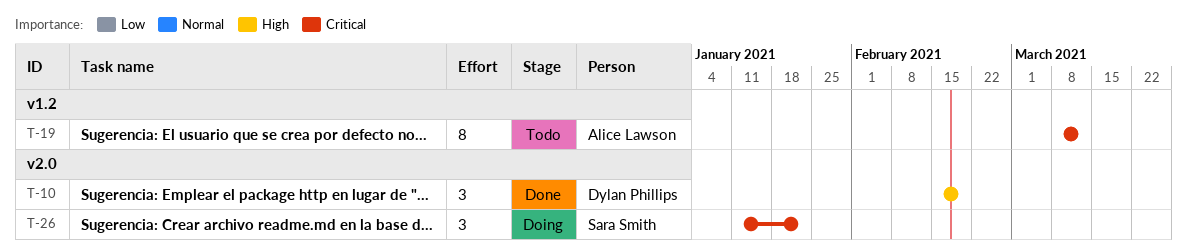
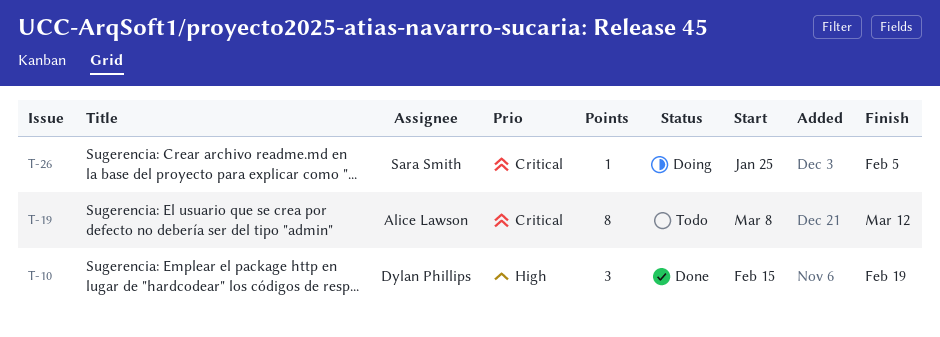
T-26, estimate: 3 -> 1
T-26, start: Jan 11 -> Jan 25
T-26, due: Jan 22 -> Feb 5

